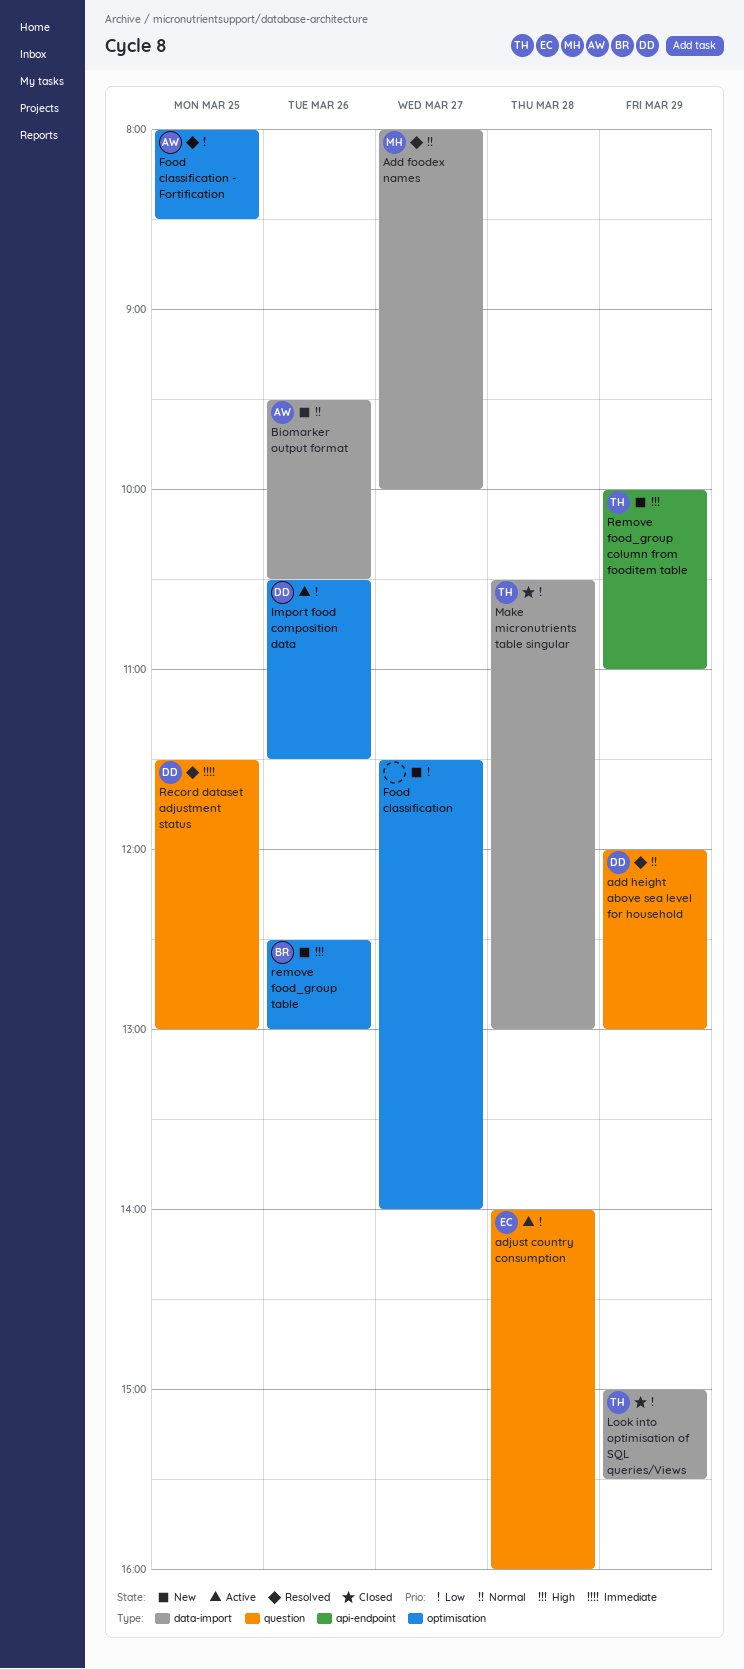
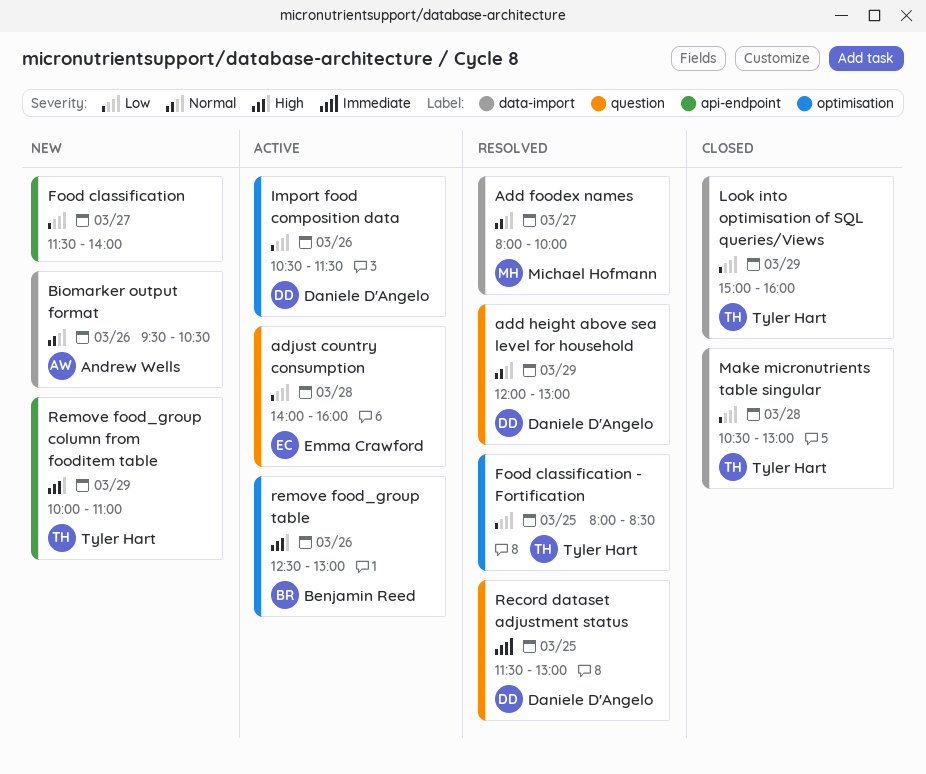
Food classification, label: optimisation -> api-endpoint
Food classification - Fortification, owner: Andrew Wells -> Tyler Hart
Look into optimisation of SQL queries/Views, ends: 15:30 -> 16:00
remove food_group table, status: New -> Active

